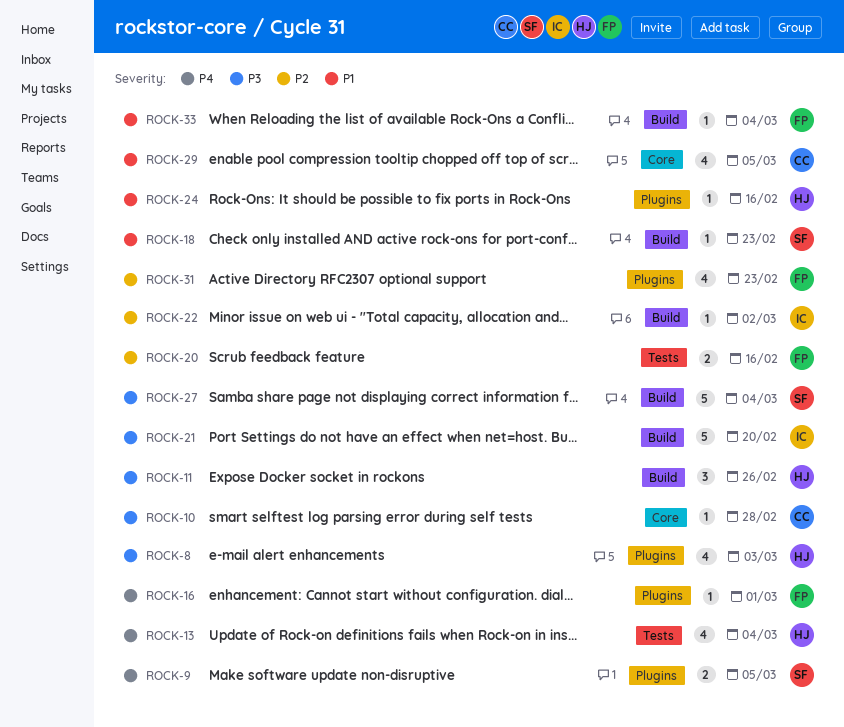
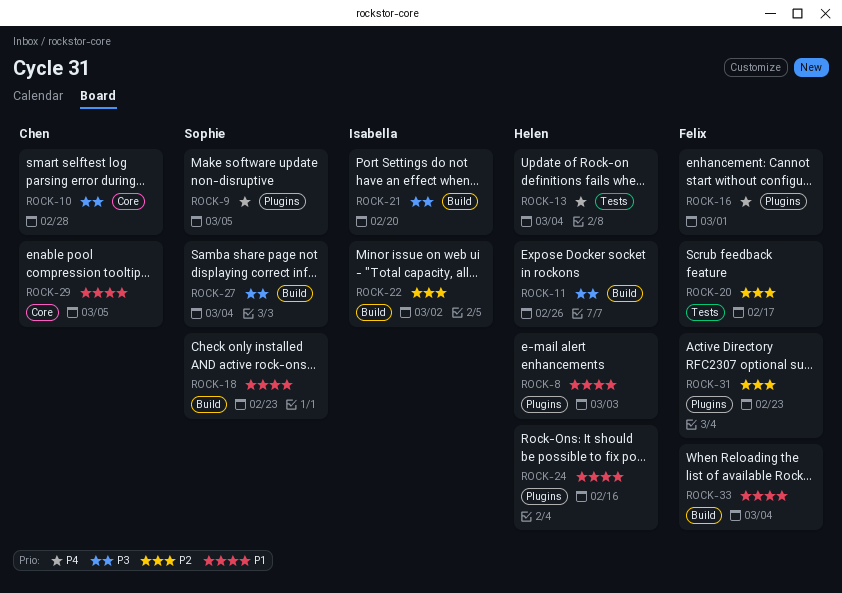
ROCK-8, priority: P3 -> P1
ROCK-20, due: Feb 16 -> Feb 17

